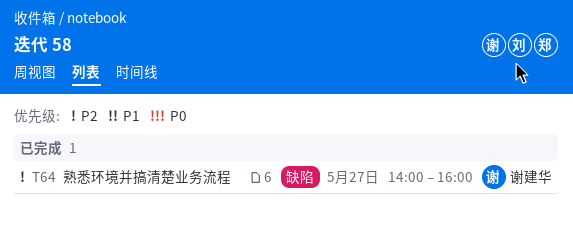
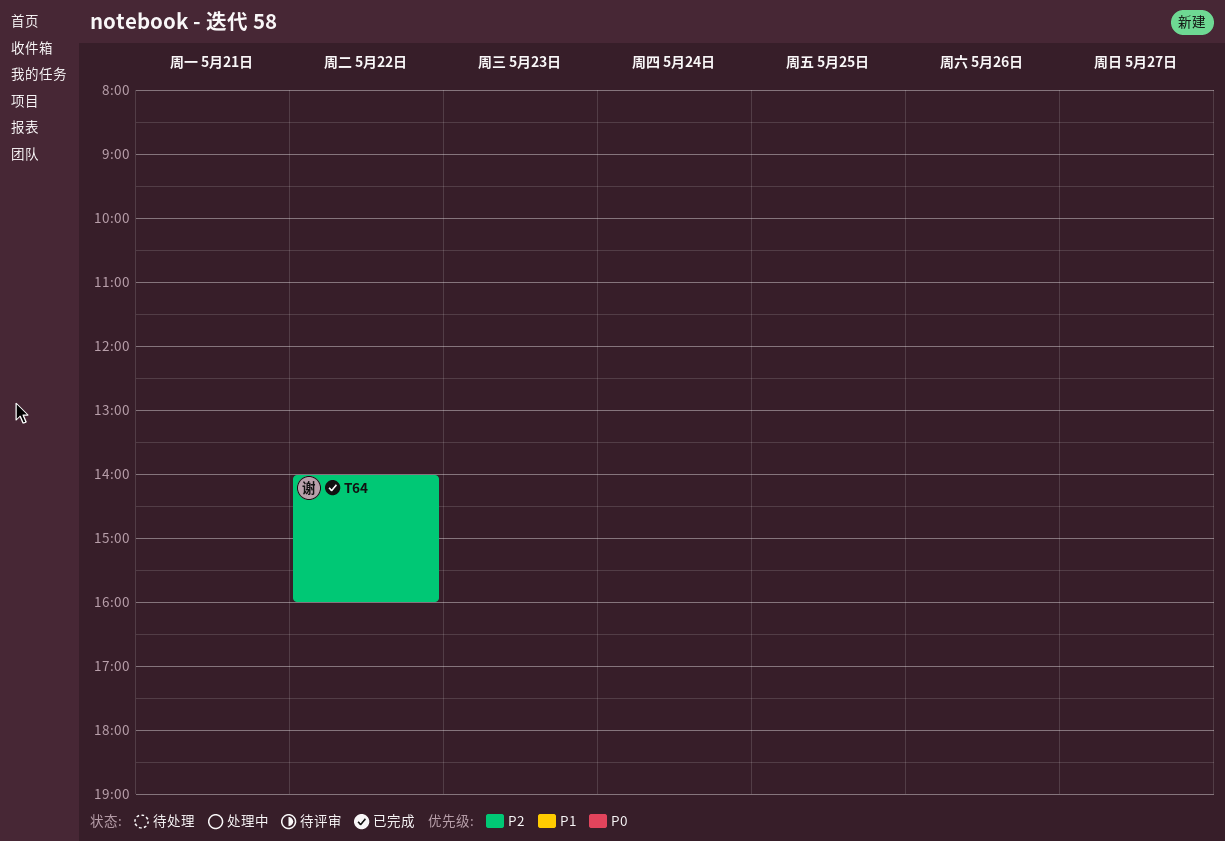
T64, day: May 27 -> May 22

